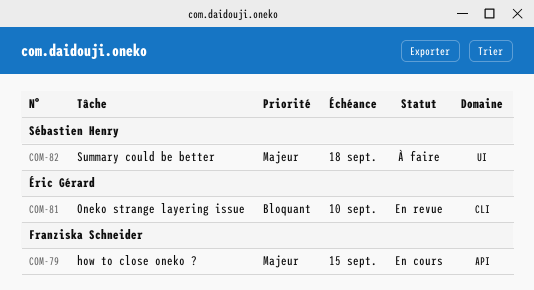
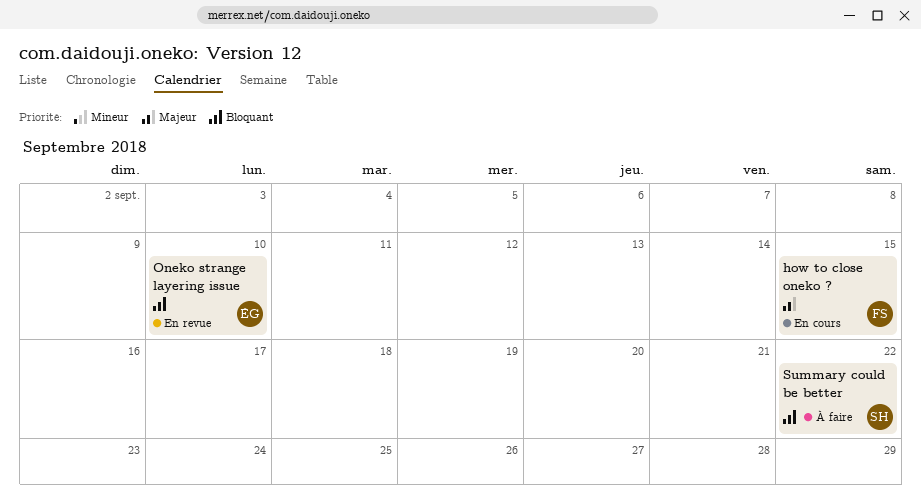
Summary could be better, priority: Majeur -> Bloquant
Summary could be better, due: Sep 18 -> Sep 22

